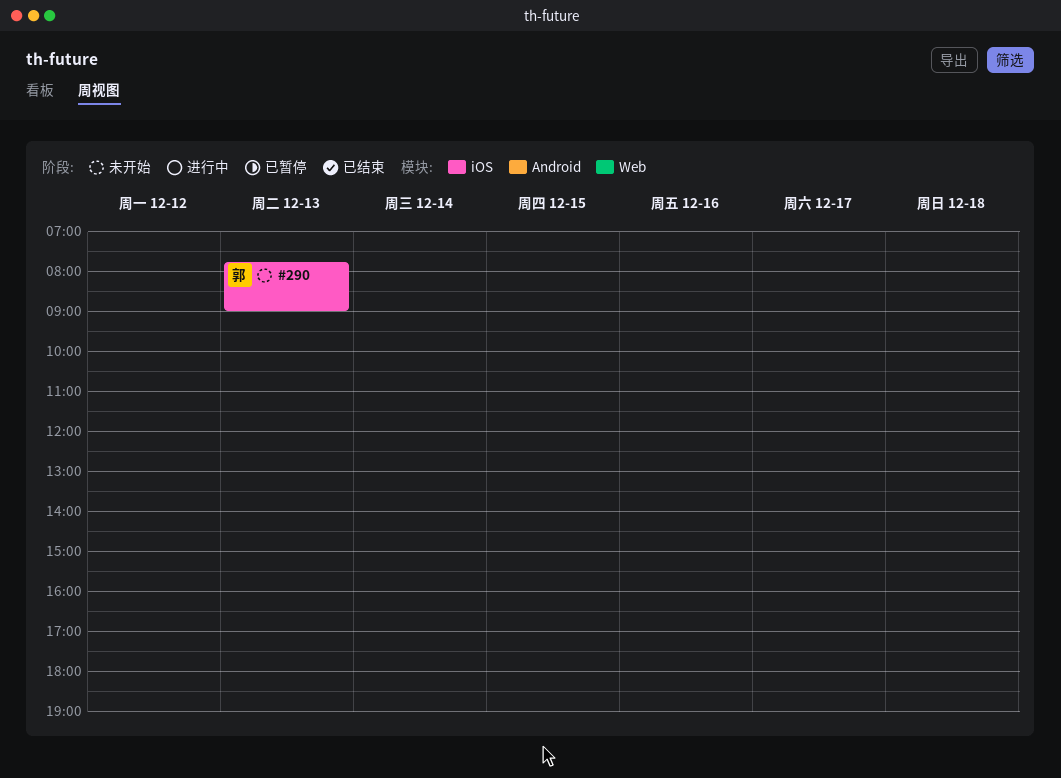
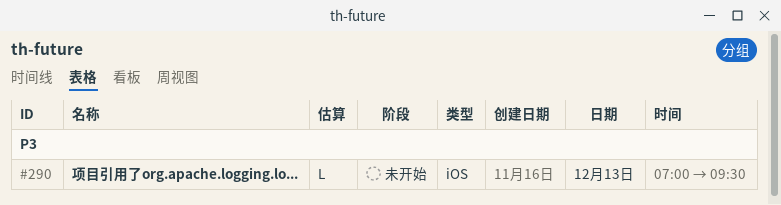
#290, begins: 07:45 -> 07:00
#290, ends: 09:00 -> 09:30

